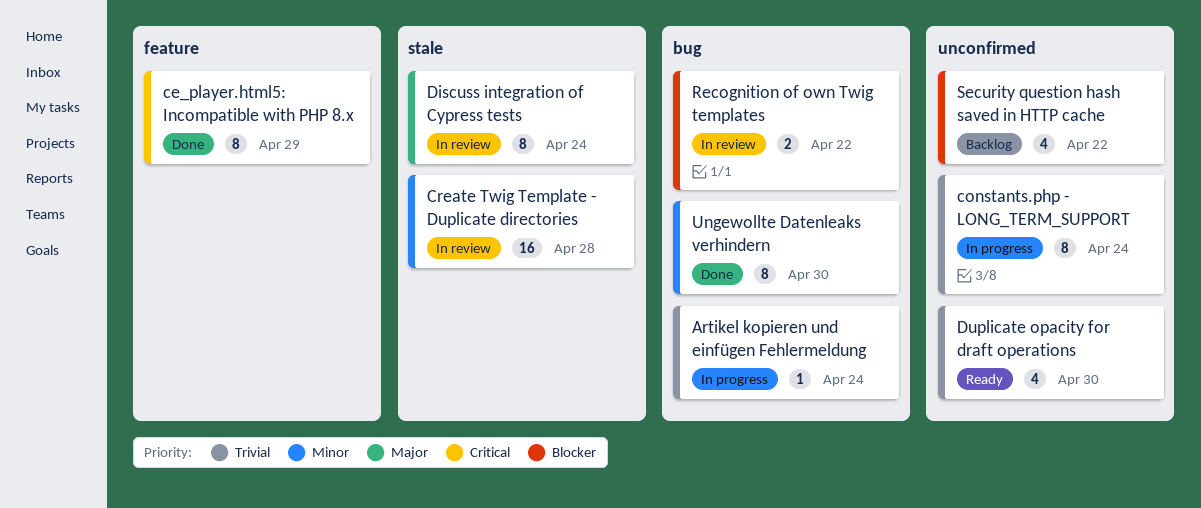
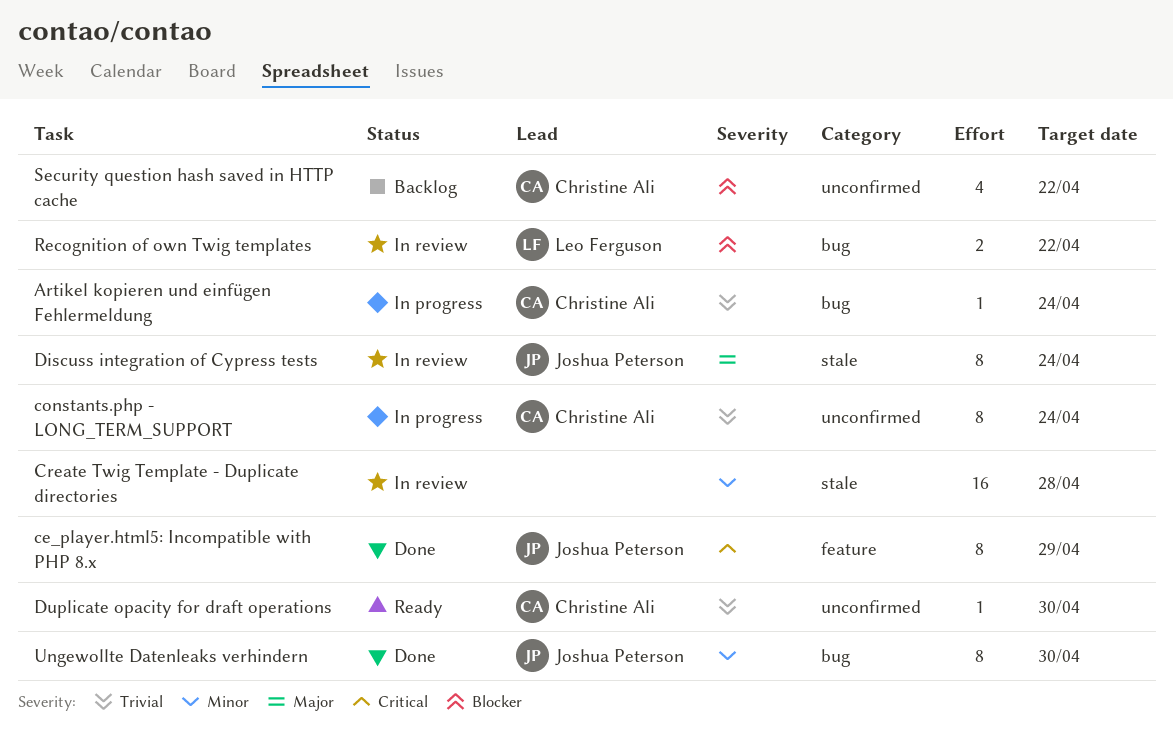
Duplicate opacity for draft operations, estimate: 4 -> 1

